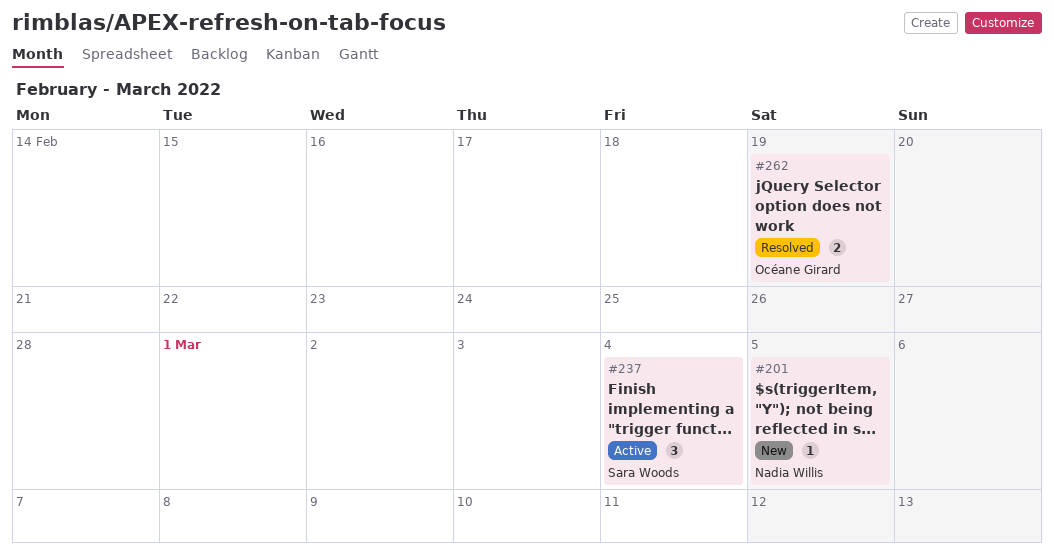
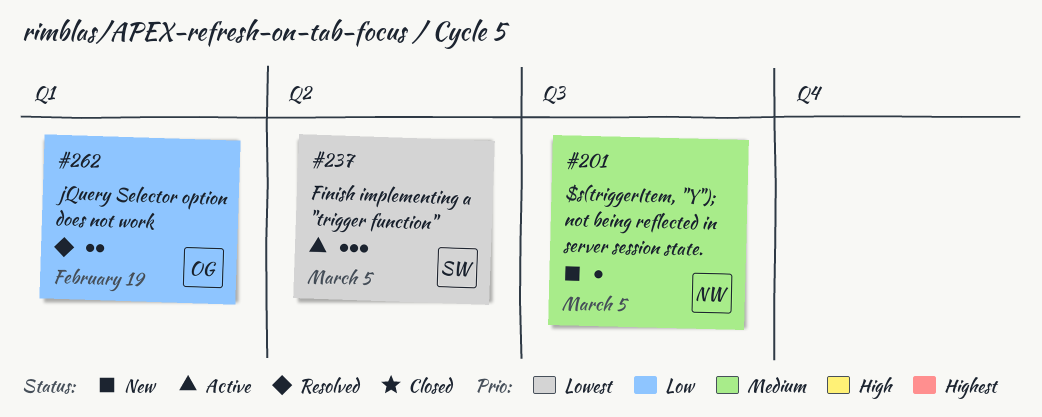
#237, due: Mar 4 -> Mar 5

